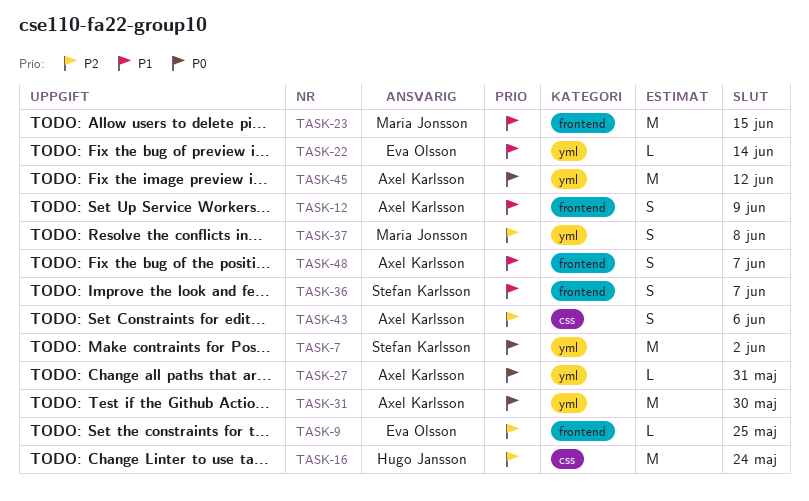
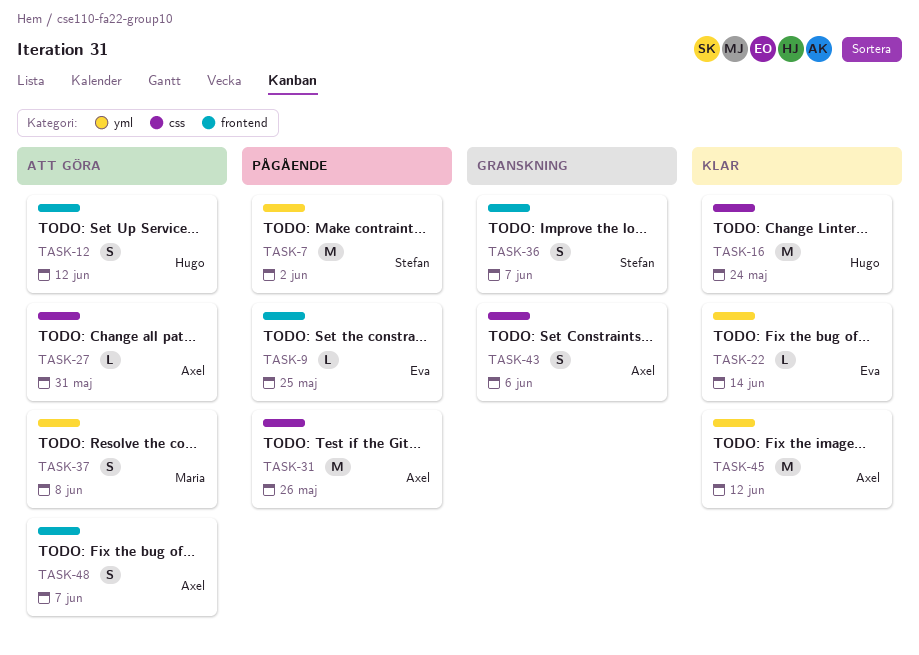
TASK-12, owner: Axel Karlsson -> Hugo Jansson
TASK-12, due: Jun 9 -> Jun 12
TASK-23: present -> none
TASK-27, label: yml -> css
TASK-31, label: yml -> css
TASK-31, due: May 30 -> May 26

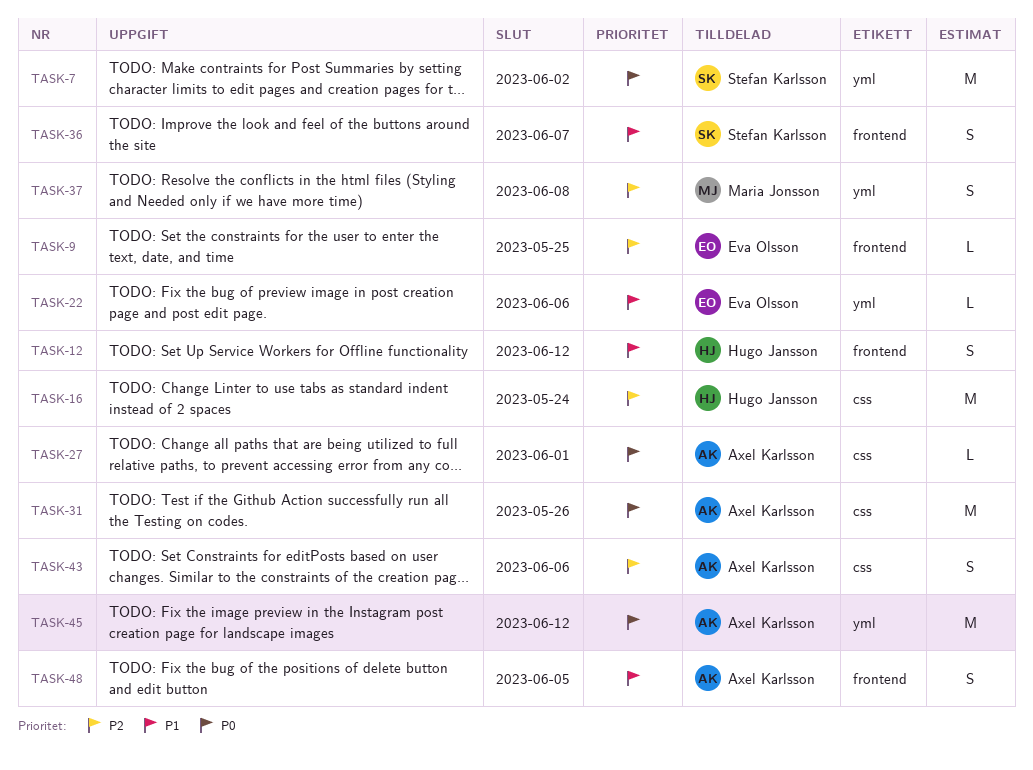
TASK-22, due: Jun 14 -> Jun 6
TASK-27, due: May 31 -> Jun 1
TASK-48, due: Jun 7 -> Jun 5

